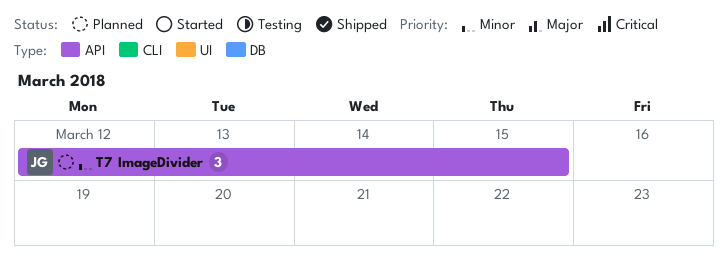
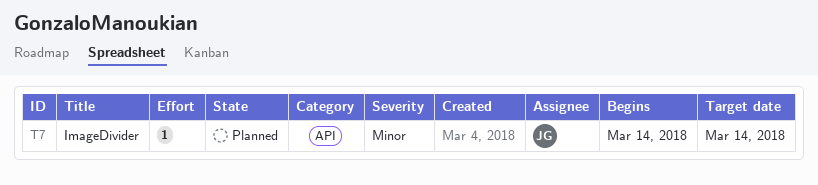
T7, estimate: 3 -> 1
T7, start: Mar 12 -> Mar 14
T7, due: Mar 15 -> Mar 14

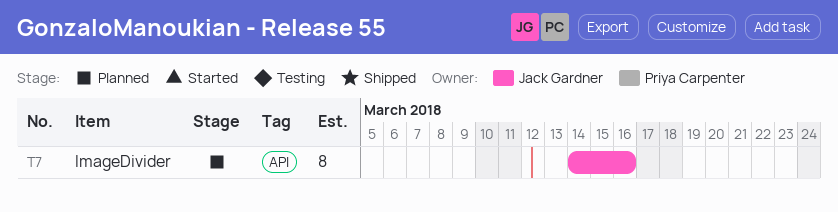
T7, estimate: 1 -> 8
T7, due: Mar 14 -> Mar 16

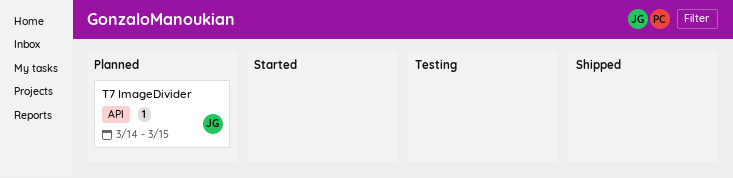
T7, estimate: 8 -> 1
T7, due: Mar 16 -> Mar 15

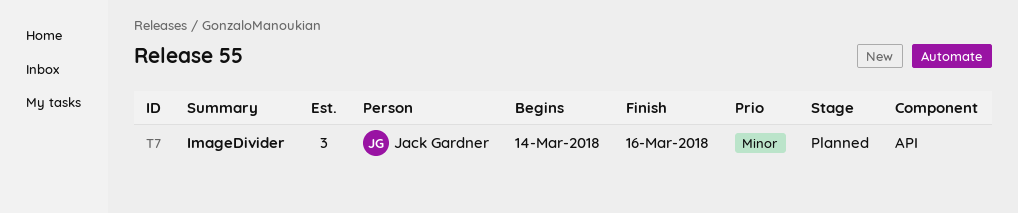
T7, estimate: 1 -> 3
T7, due: Mar 15 -> Mar 16

